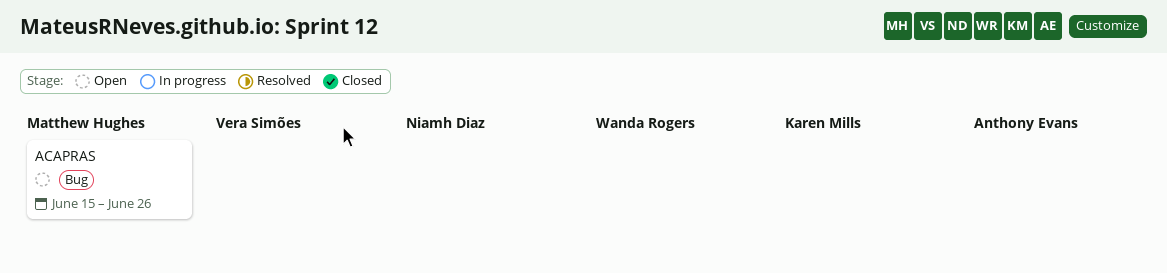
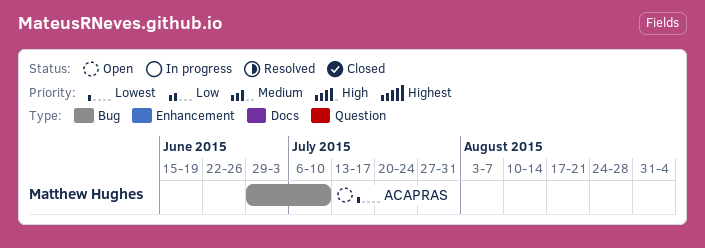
ACAPRAS, start: Jun 15 -> Jun 29
ACAPRAS, due: Jun 26 -> Jul 10

